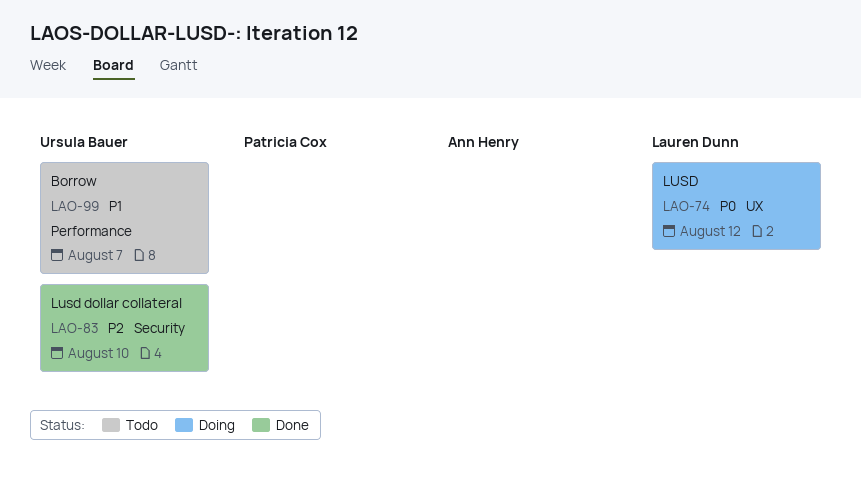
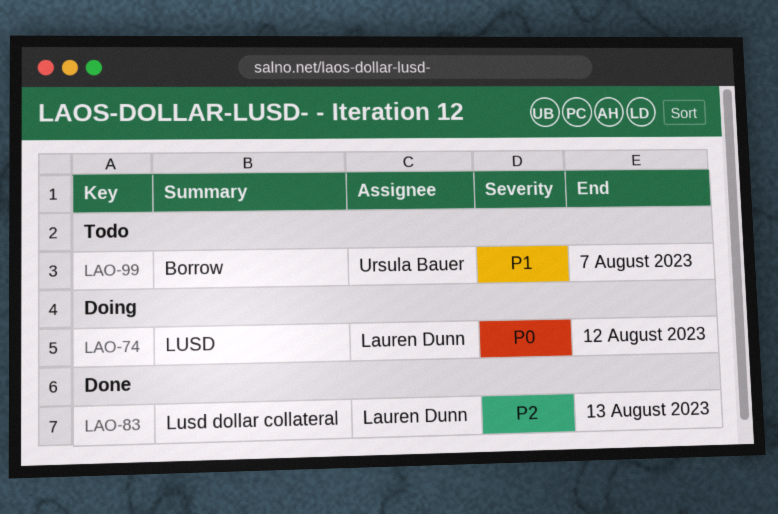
LAO-83, owner: Ursula Bauer -> Lauren Dunn
LAO-83, due: Aug 10 -> Aug 13

